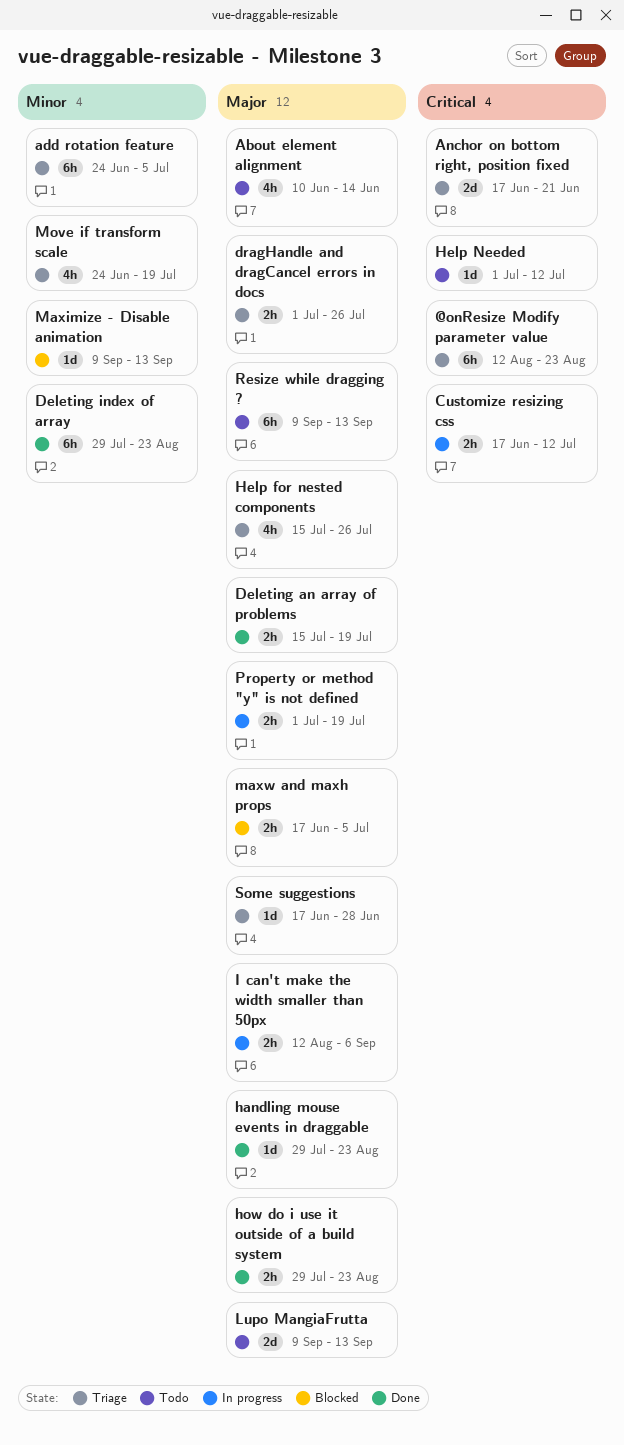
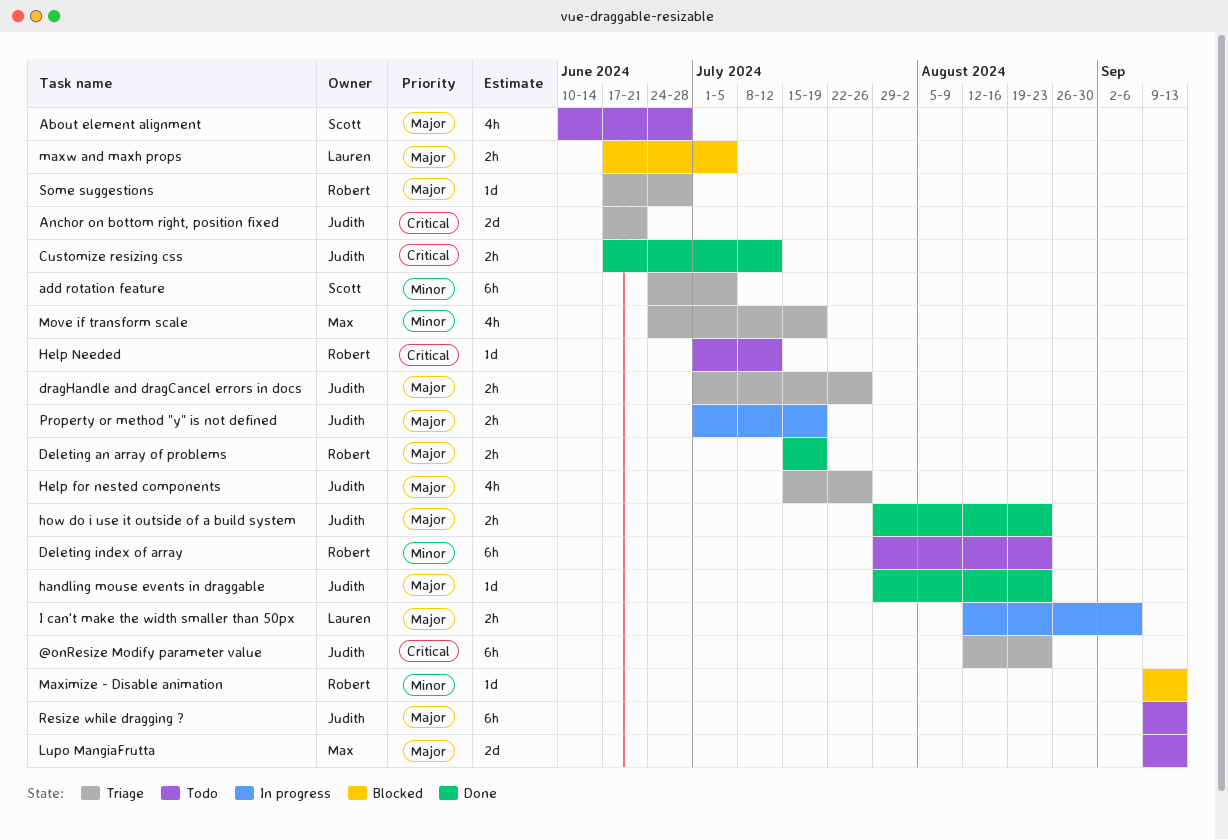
About element alignment, due: Jun 14 -> Jun 28
Customize resizing css, status: In progress -> Done
Deleting index of array, status: Done -> Todo

